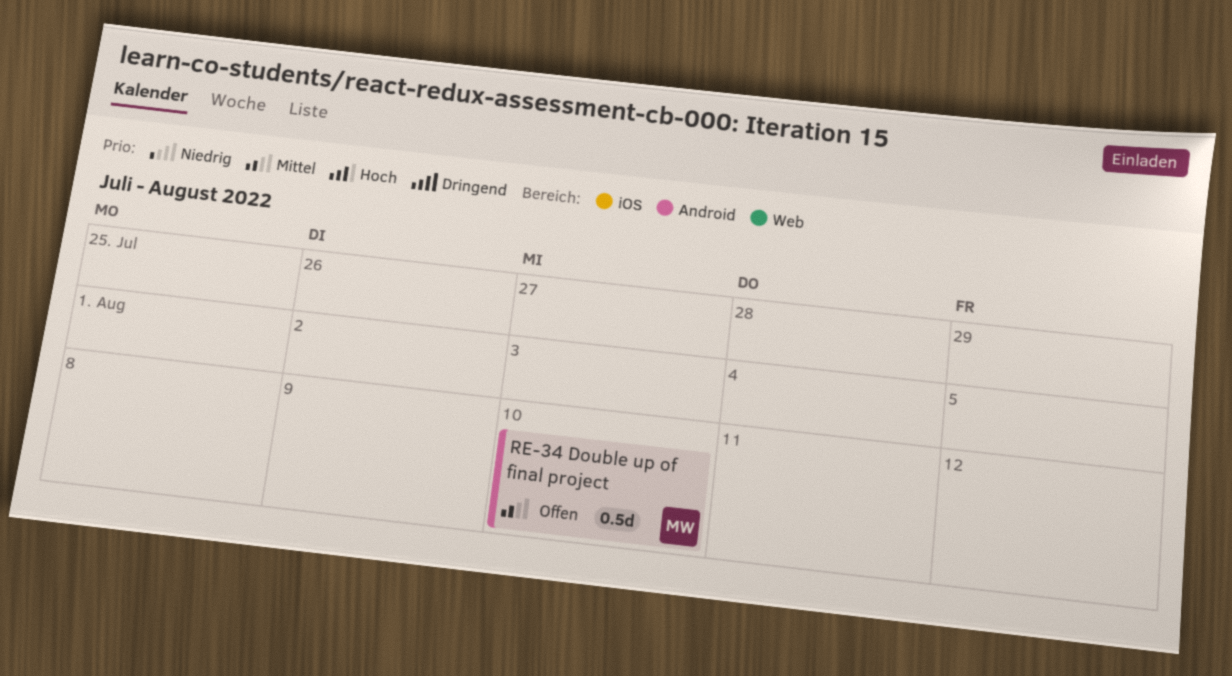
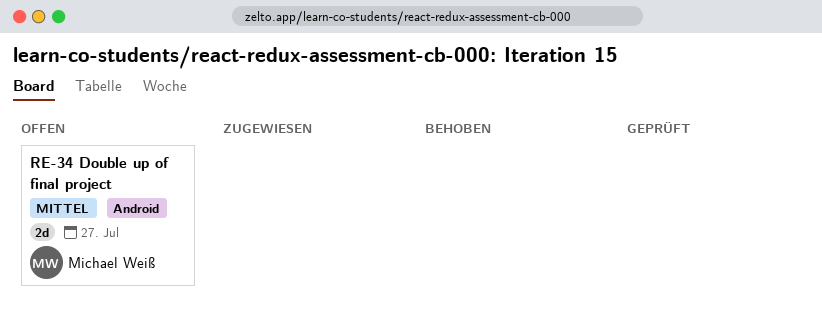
RE-34, estimate: 0.5d -> 2d
RE-34, due: Aug 10 -> Jul 27

